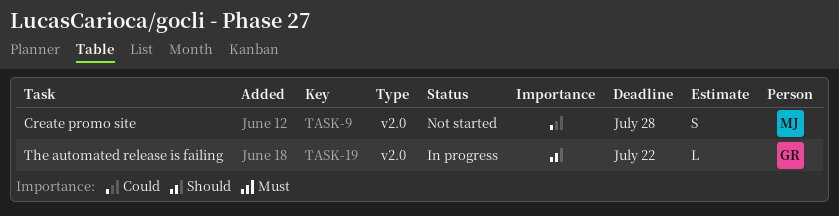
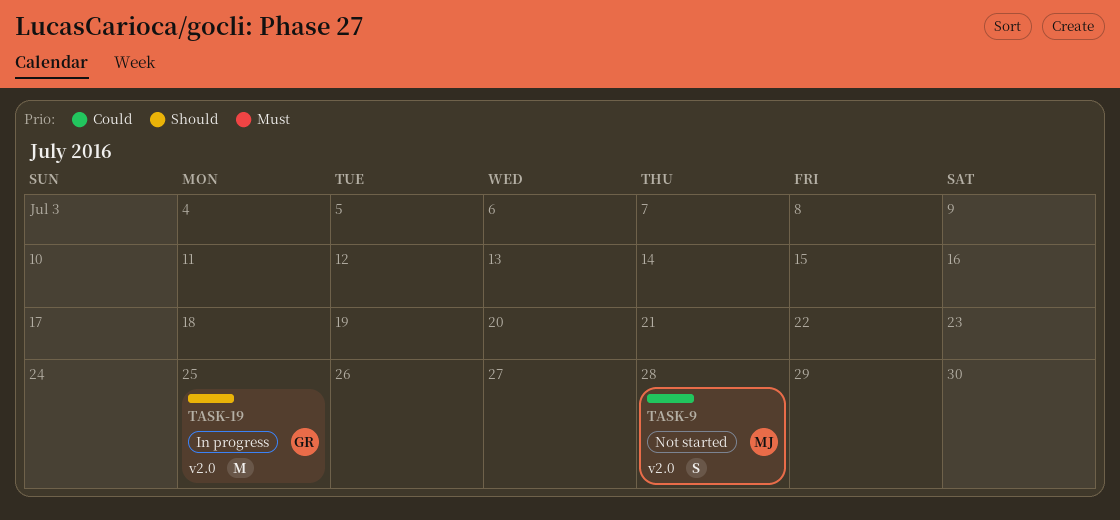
TASK-19, estimate: L -> M
TASK-19, due: Jul 22 -> Jul 25

